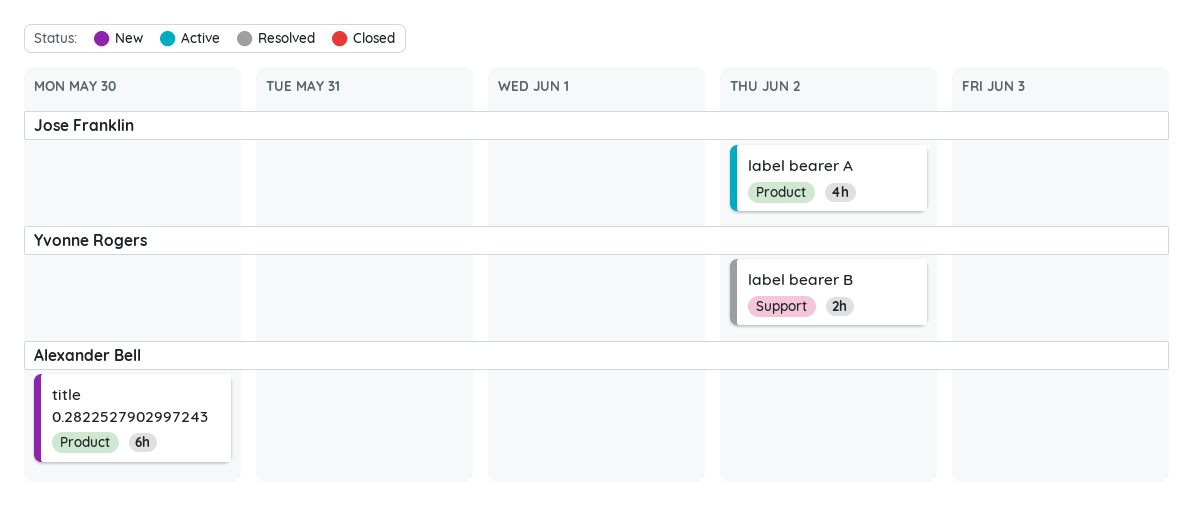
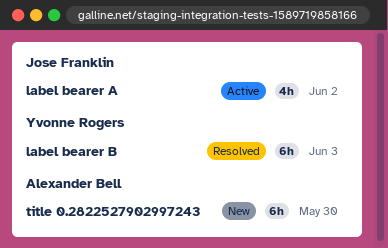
label bearer B, estimate: 2h -> 6h
label bearer B, due: Jun 2 -> Jun 3

